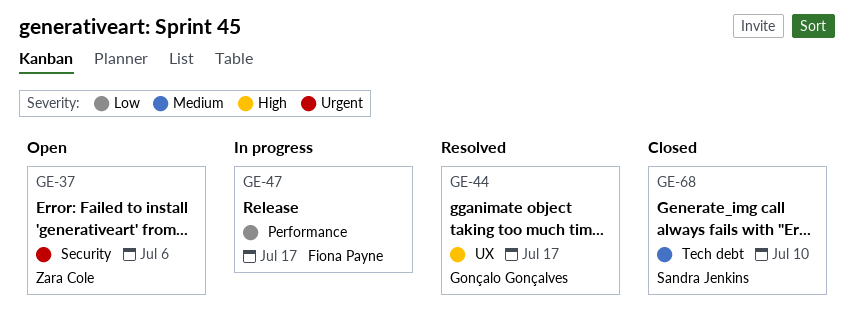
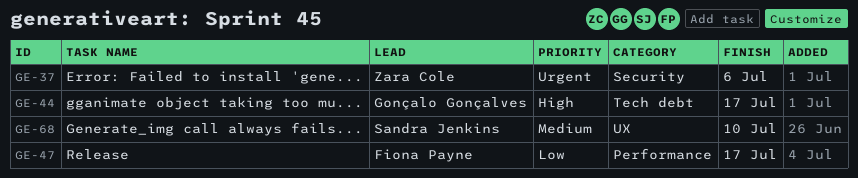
GE-44, label: UX -> Tech debt
GE-68, label: Tech debt -> UX

